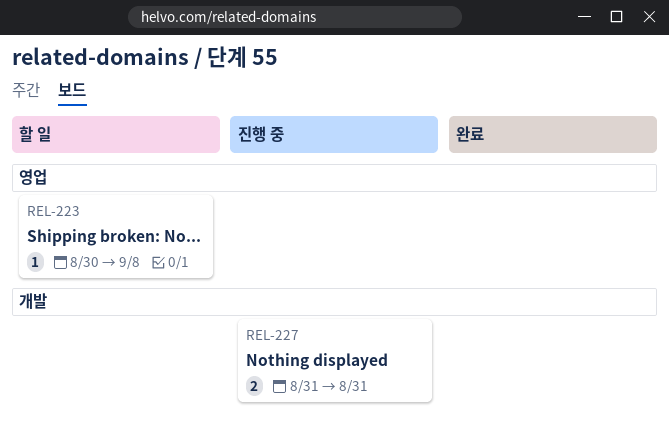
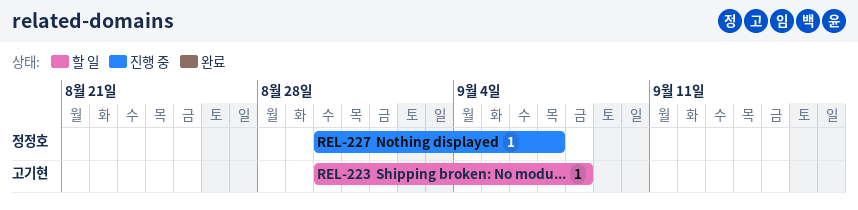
REL-227, estimate: 2 -> 1
REL-227, start: Aug 31 -> Aug 30
REL-227, due: Aug 31 -> Sep 7

